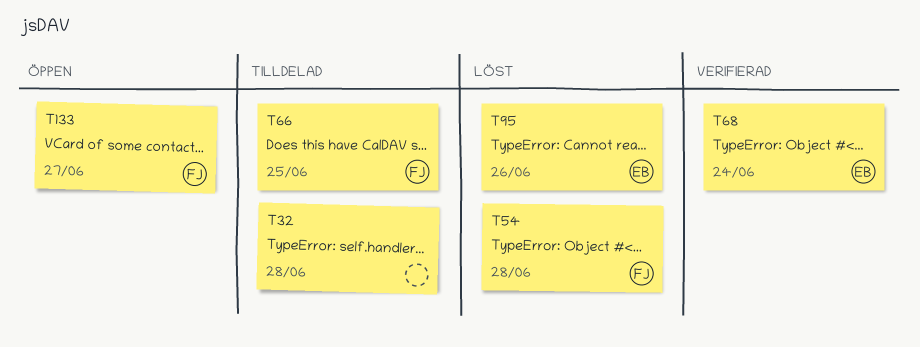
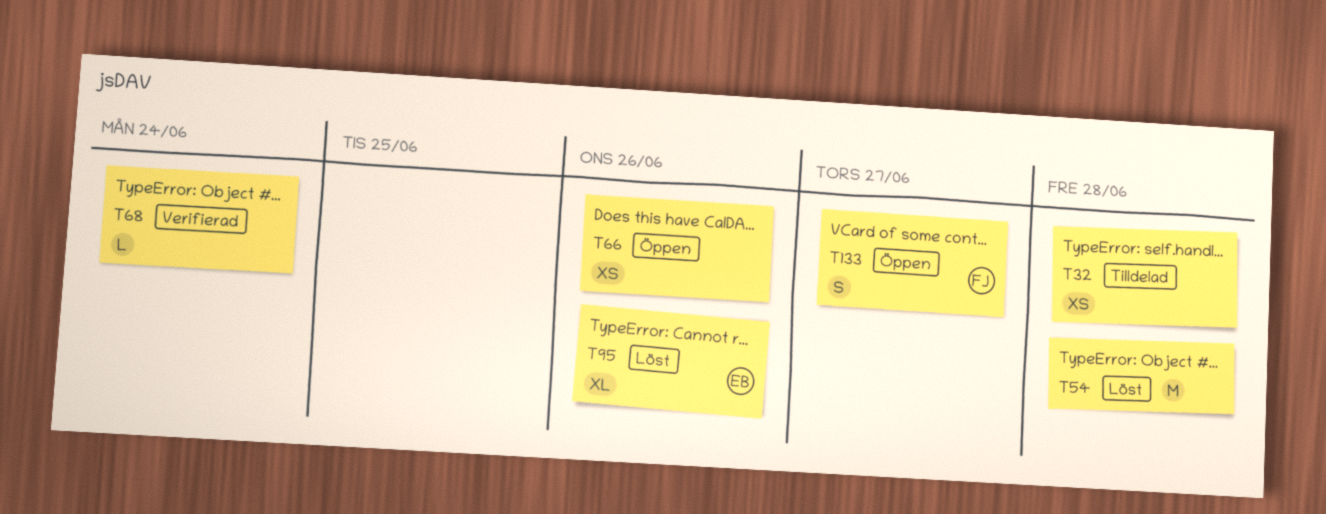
T54, owner: FJ -> none
T66, status: Tilldelad -> Öppen
T66, owner: FJ -> none
T66, due: Jun 25 -> Jun 26
T68, owner: EB -> none

